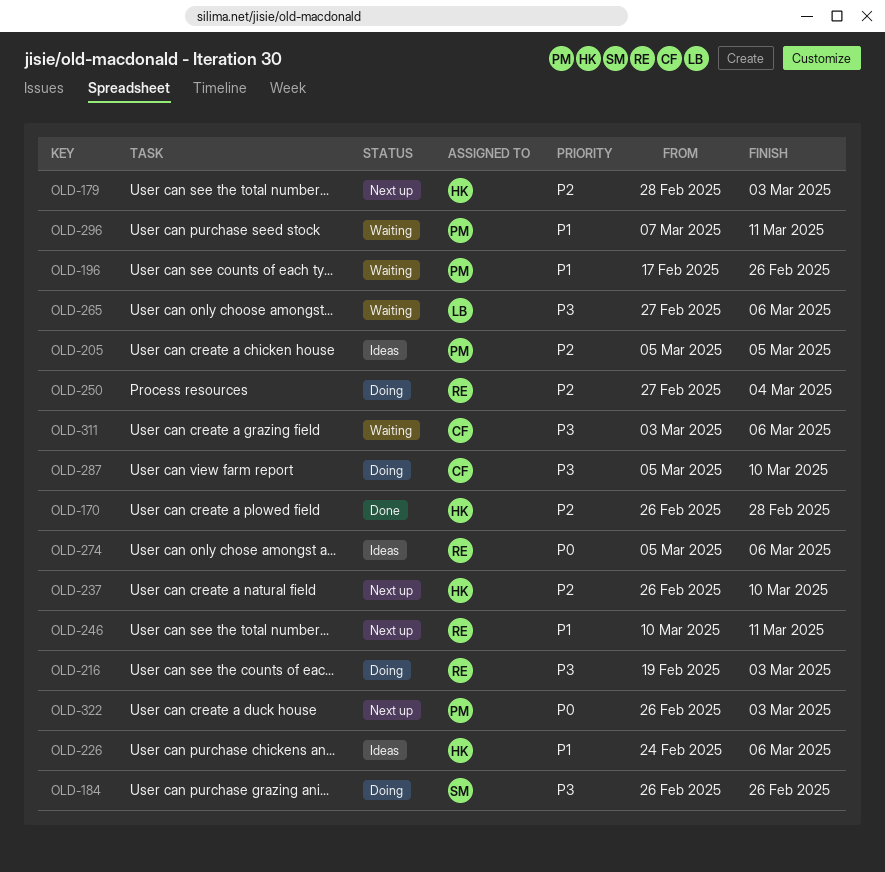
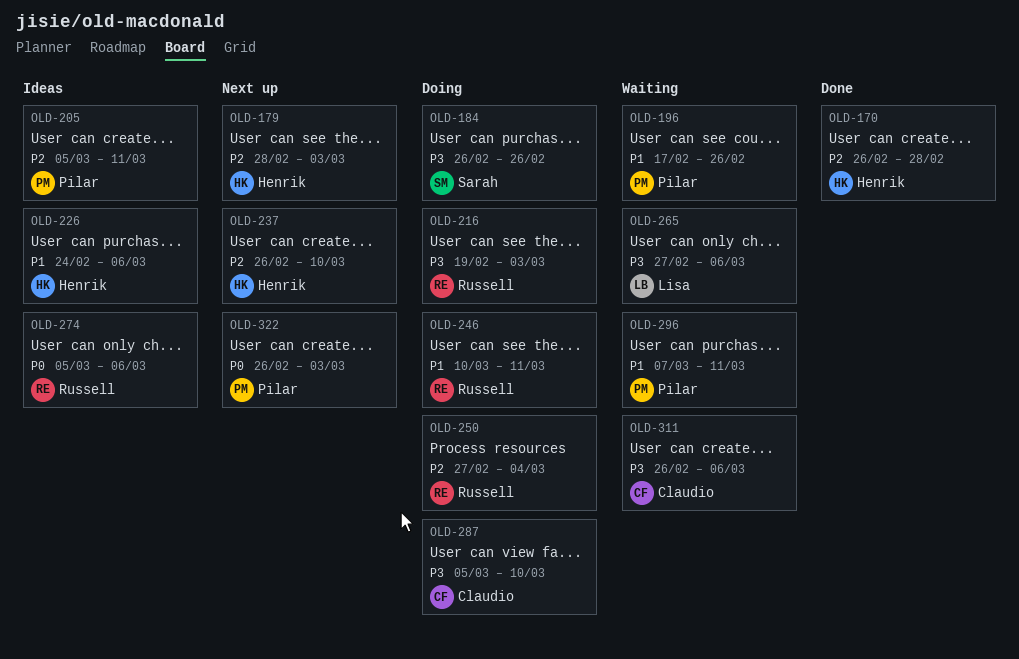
OLD-205, due: Mar 5 -> Mar 11
OLD-246, status: Next up -> Doing
OLD-311, start: Mar 3 -> Feb 26

